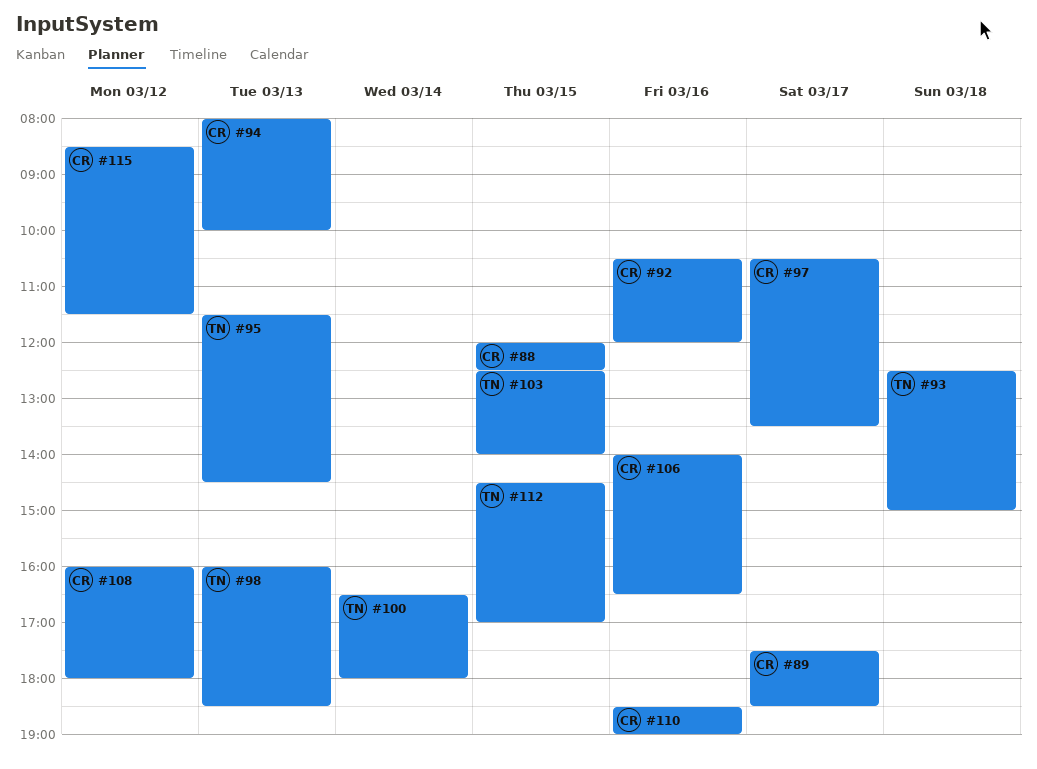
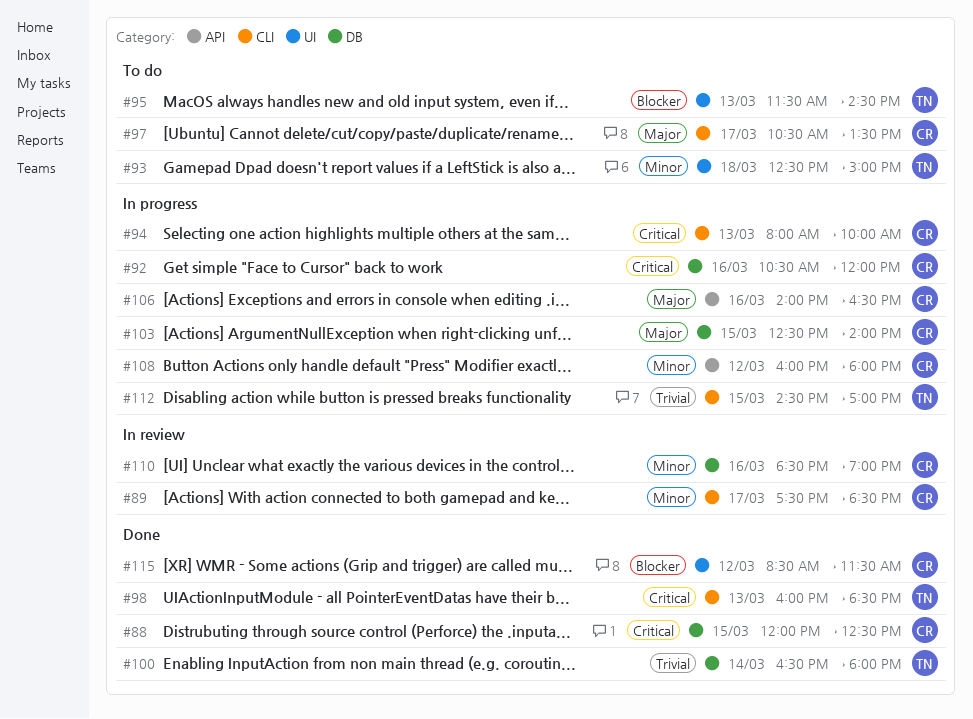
#103, owner: TN -> CR

